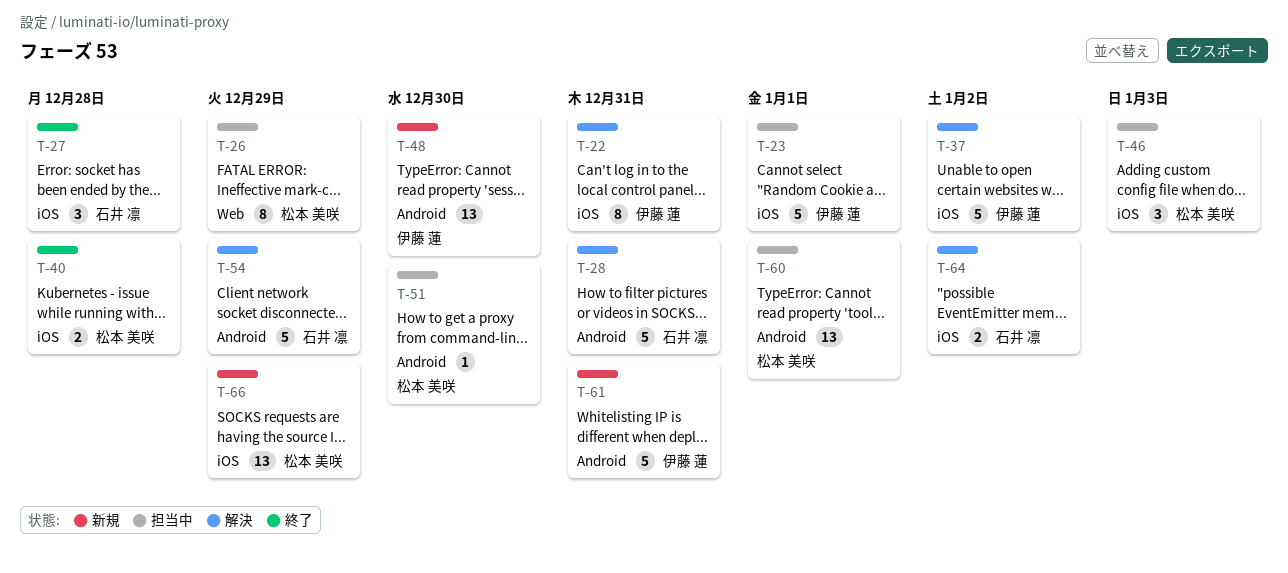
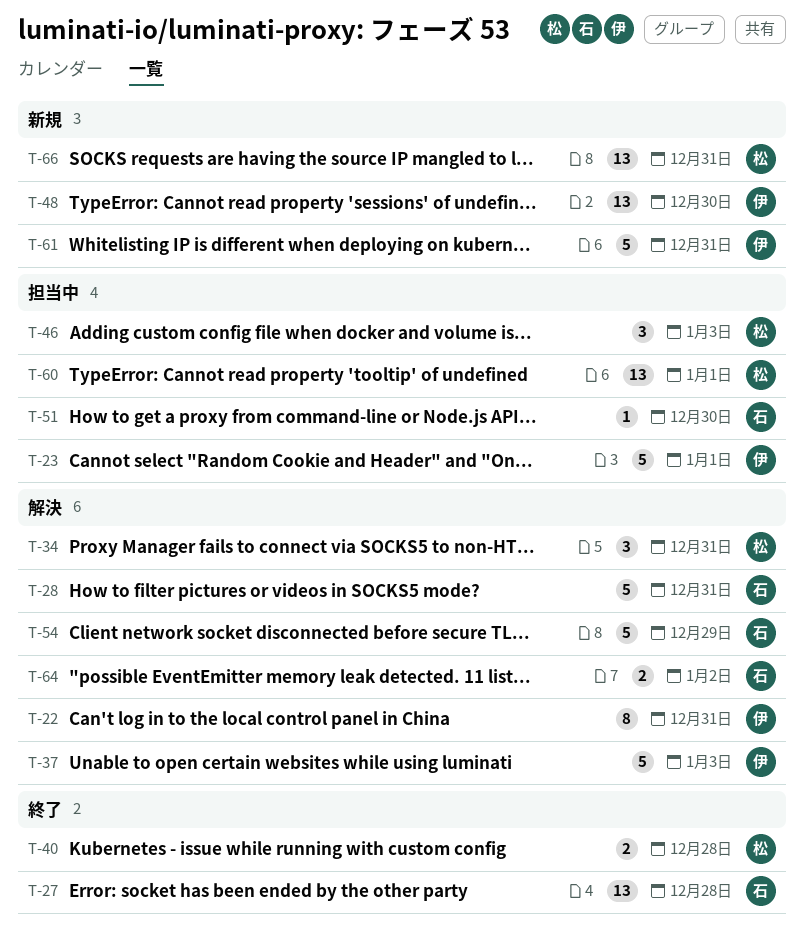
T-26: present -> none
T-27, estimate: 3 -> 13
T-34: none -> present
T-37, due: Jan 2 -> Jan 3
T-51, owner: 松本 美咲 -> 石井 凛
T-66, due: Dec 29 -> Dec 31

